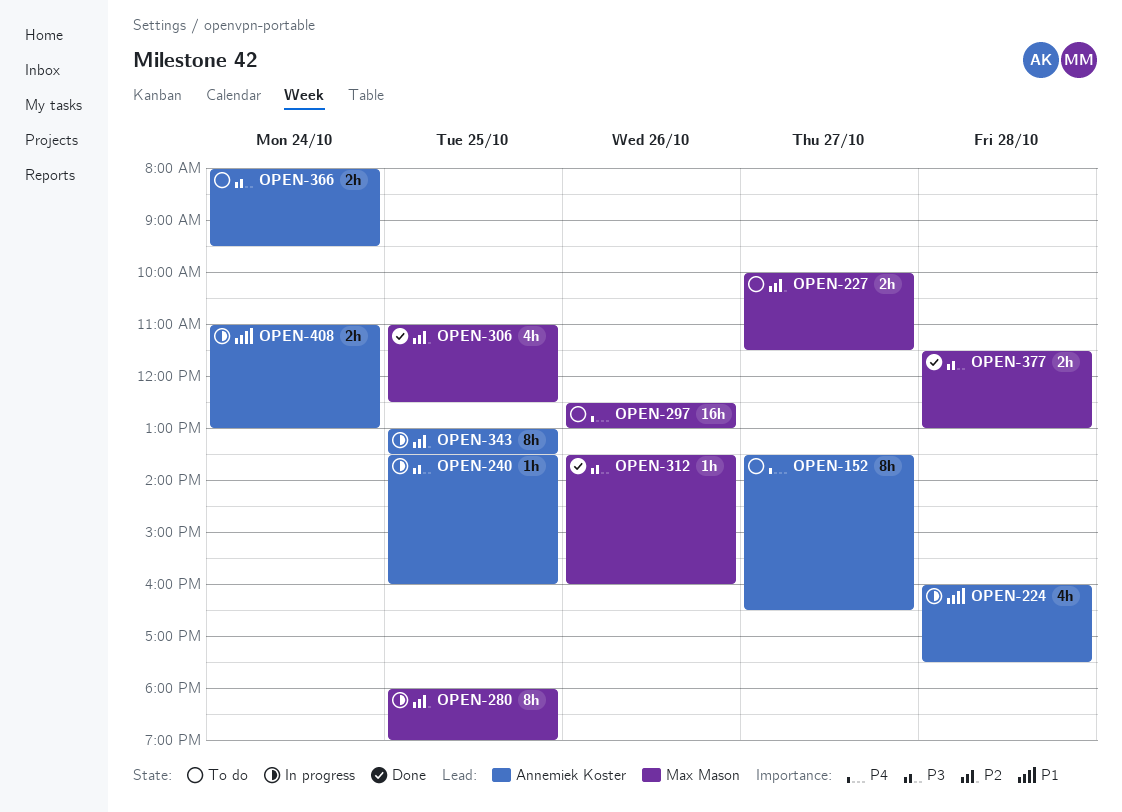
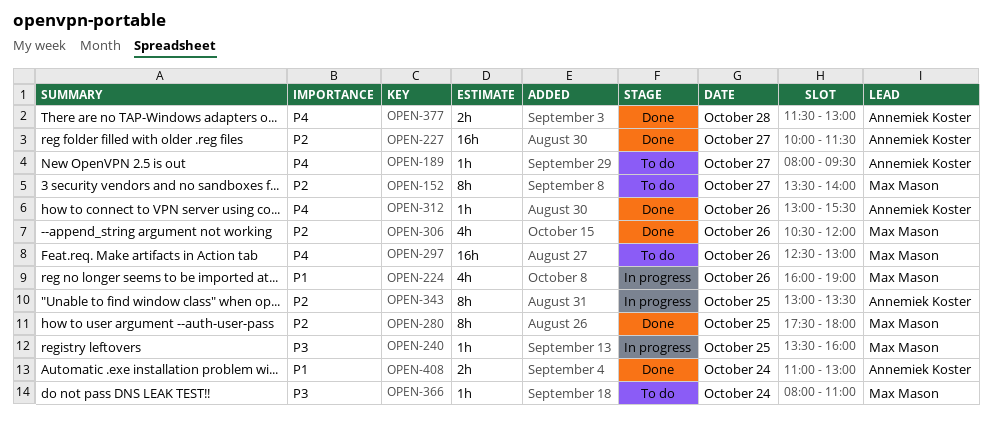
OPEN-152, owner: Annemiek Koster -> Max Mason
OPEN-152, priority: P4 -> P2
OPEN-152, ends: 16:30 -> 14:00
OPEN-189: none -> present
OPEN-224, owner: Annemiek Koster -> Max Mason
OPEN-224, day: Oct 28 -> Oct 26
OPEN-224, ends: 17:30 -> 19:00
OPEN-227, status: To do -> Done
OPEN-227, owner: Max Mason -> Annemiek Koster
OPEN-227, estimate: 2h -> 16h
OPEN-240, owner: Annemiek Koster -> Max Mason
OPEN-280, status: In progress -> Done
OPEN-280, begins: 18:00 -> 17:30
OPEN-280, ends: 19:00 -> 18:00
OPEN-306, day: Oct 25 -> Oct 26
OPEN-306, begins: 11:00 -> 10:30
OPEN-306, ends: 12:30 -> 12:00
OPEN-312, owner: Max Mason -> Annemiek Koster
OPEN-312, priority: P3 -> P4
OPEN-312, begins: 13:30 -> 13:00
OPEN-312, ends: 16:00 -> 15:30
OPEN-366, owner: Annemiek Koster -> Max Mason
OPEN-366, estimate: 2h -> 1h
OPEN-366, ends: 09:30 -> 11:00
OPEN-377, owner: Max Mason -> Annemiek Koster
OPEN-377, priority: P3 -> P4
OPEN-408, status: In progress -> Done

